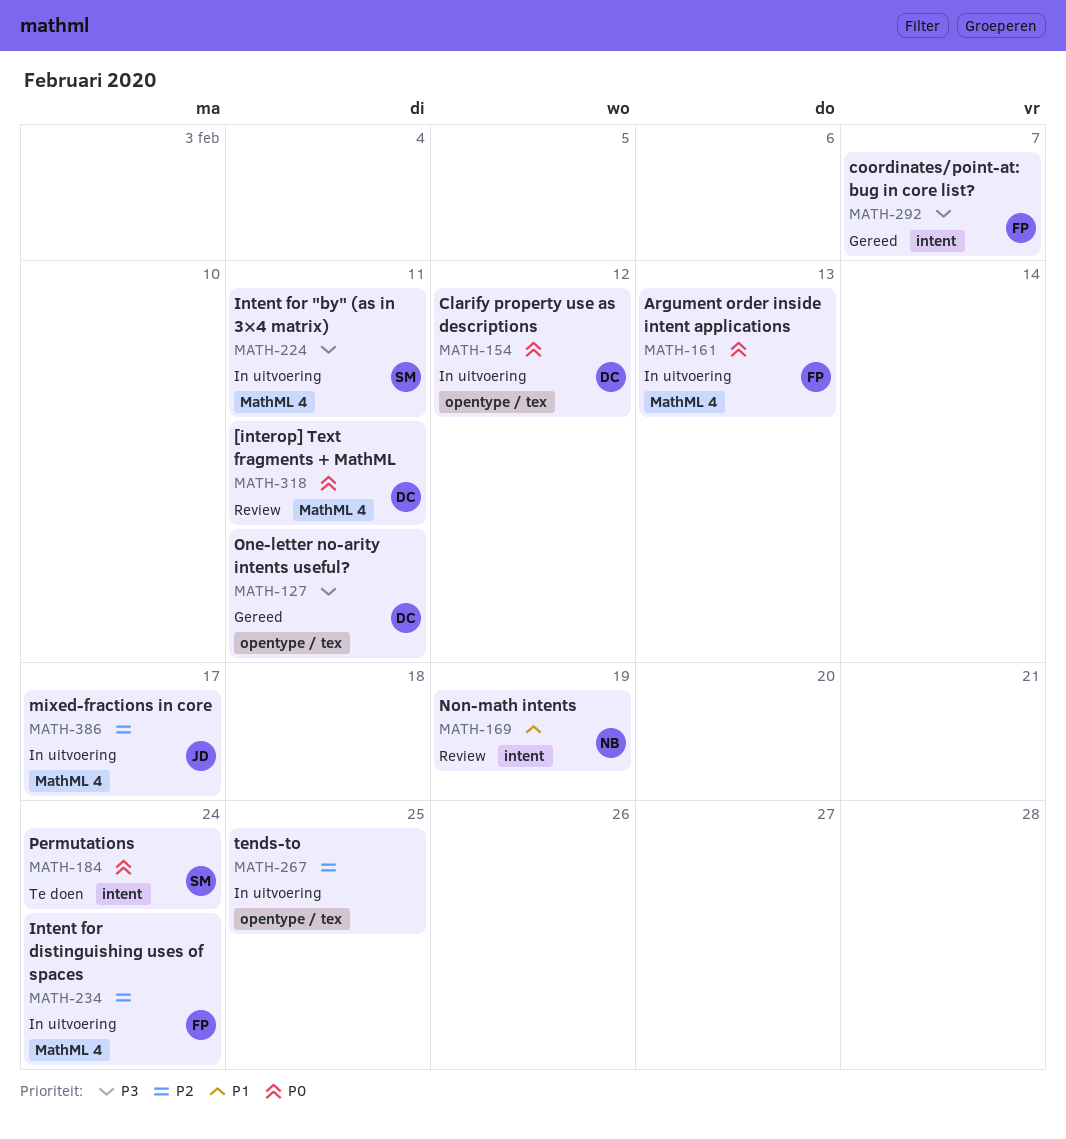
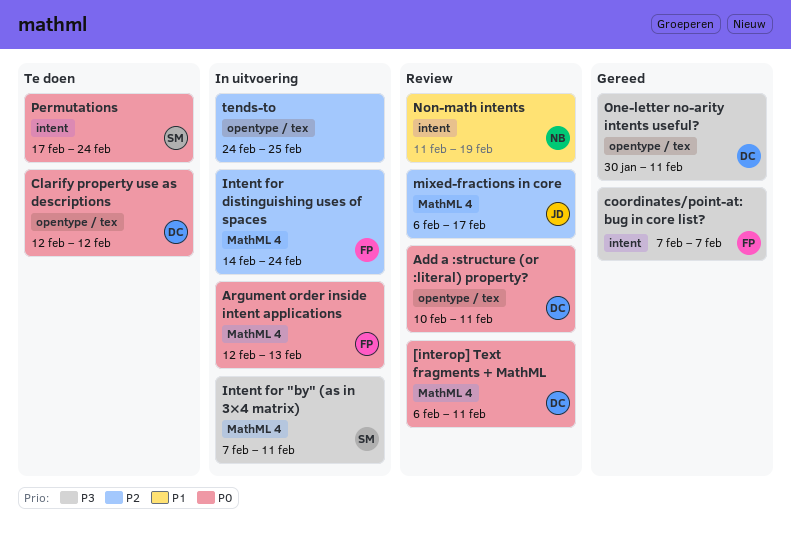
Add a :structure (or :literal) property?: none -> present
Clarify property use as descriptions, status: In uitvoering -> Te doen
mixed-fractions in core, status: In uitvoering -> Review

